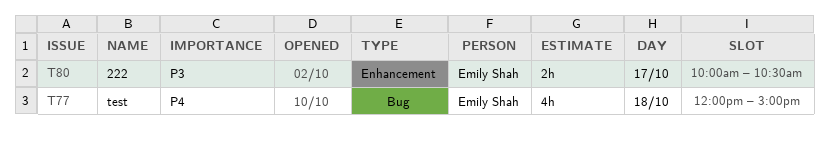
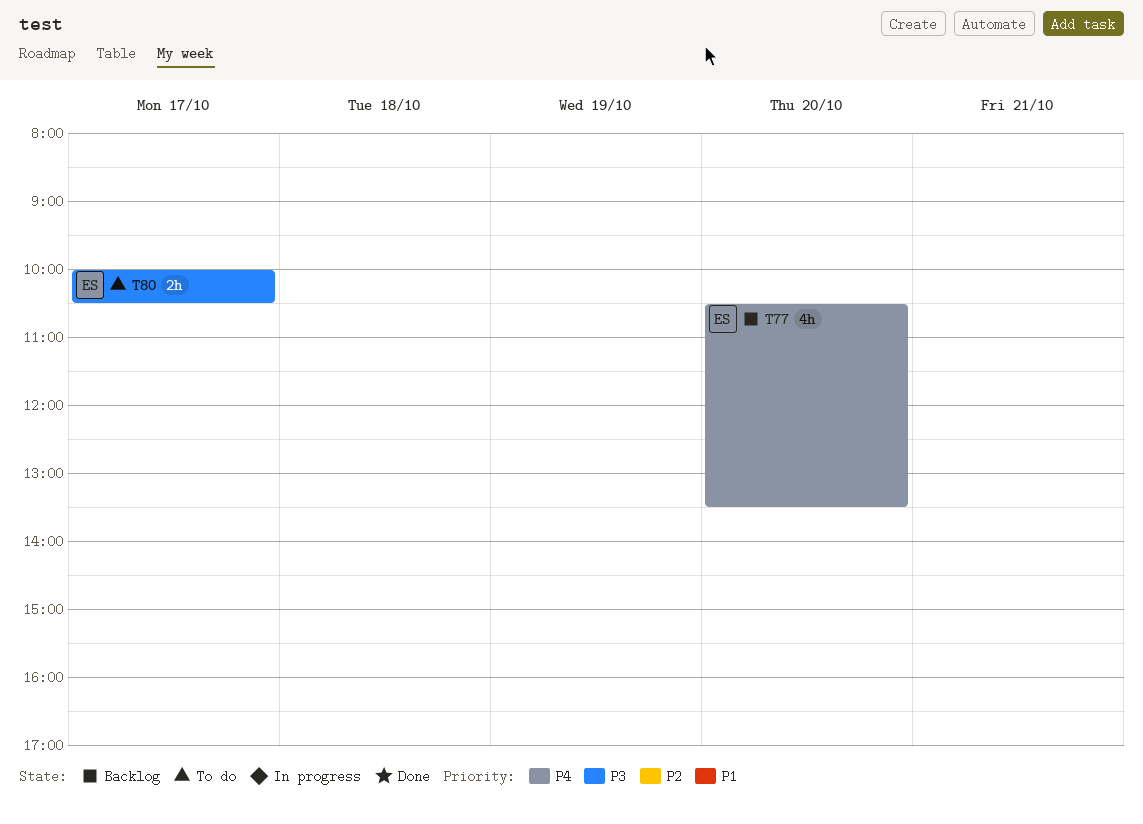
T77, day: Oct 18 -> Oct 20
T77, begins: 12:00 -> 10:30
T77, ends: 15:00 -> 13:30

